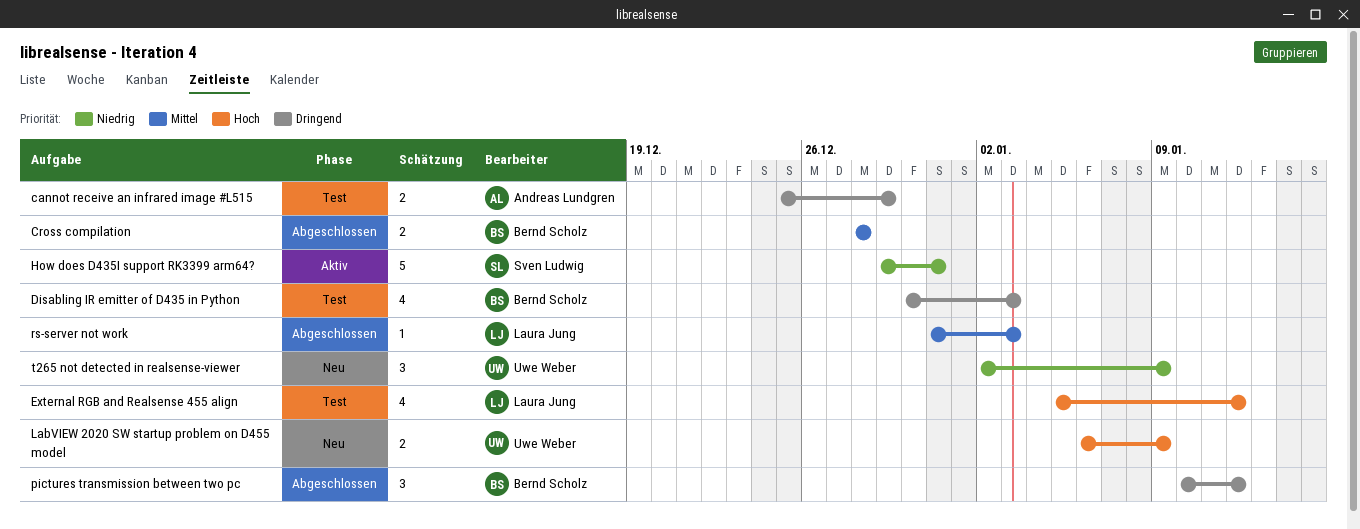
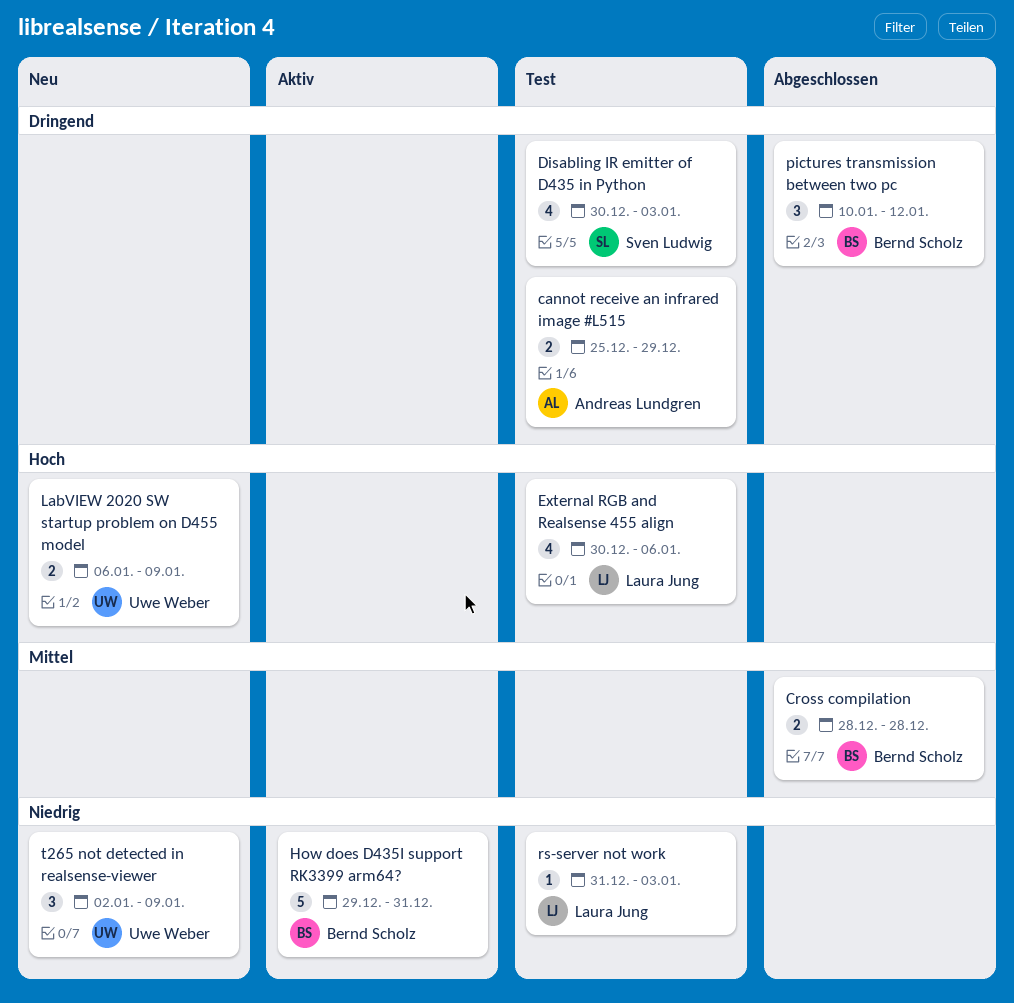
Disabling IR emitter of D435 in Python, owner: Bernd Scholz -> Sven Ludwig
External RGB and Realsense 455 align, start: Jan 5 -> Dec 30
External RGB and Realsense 455 align, due: Jan 12 -> Jan 6
How does D435I support RK3399 arm64?, owner: Sven Ludwig -> Bernd Scholz
rs-server not work, status: Abgeschlossen -> Test
rs-server not work, priority: Mittel -> Niedrig

